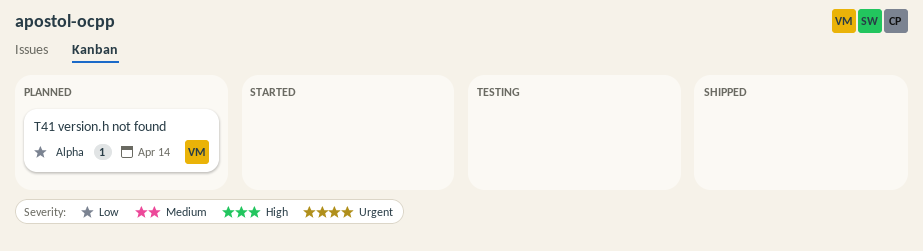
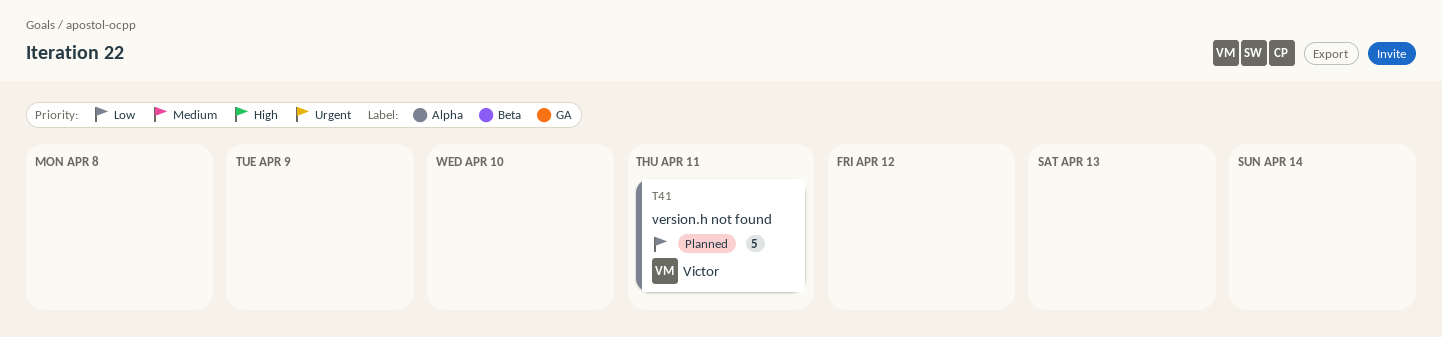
T41, estimate: 1 -> 5
T41, due: Apr 14 -> Apr 11

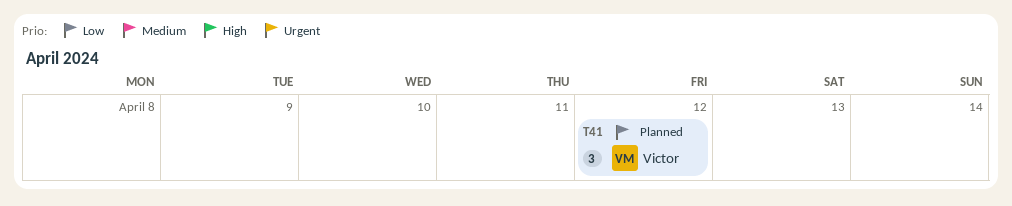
T41, estimate: 5 -> 3
T41, due: Apr 11 -> Apr 12

